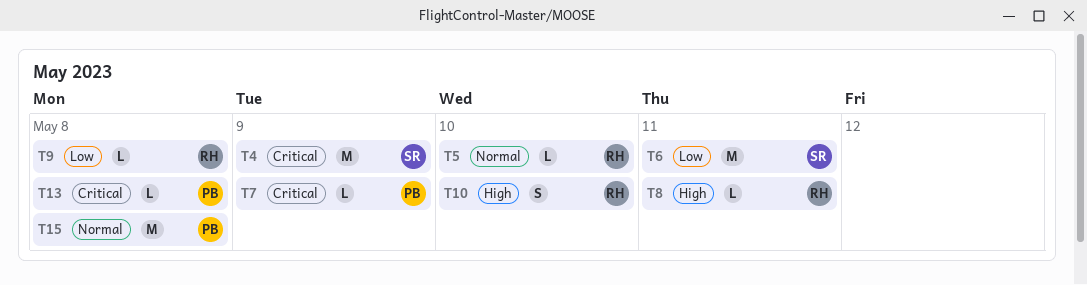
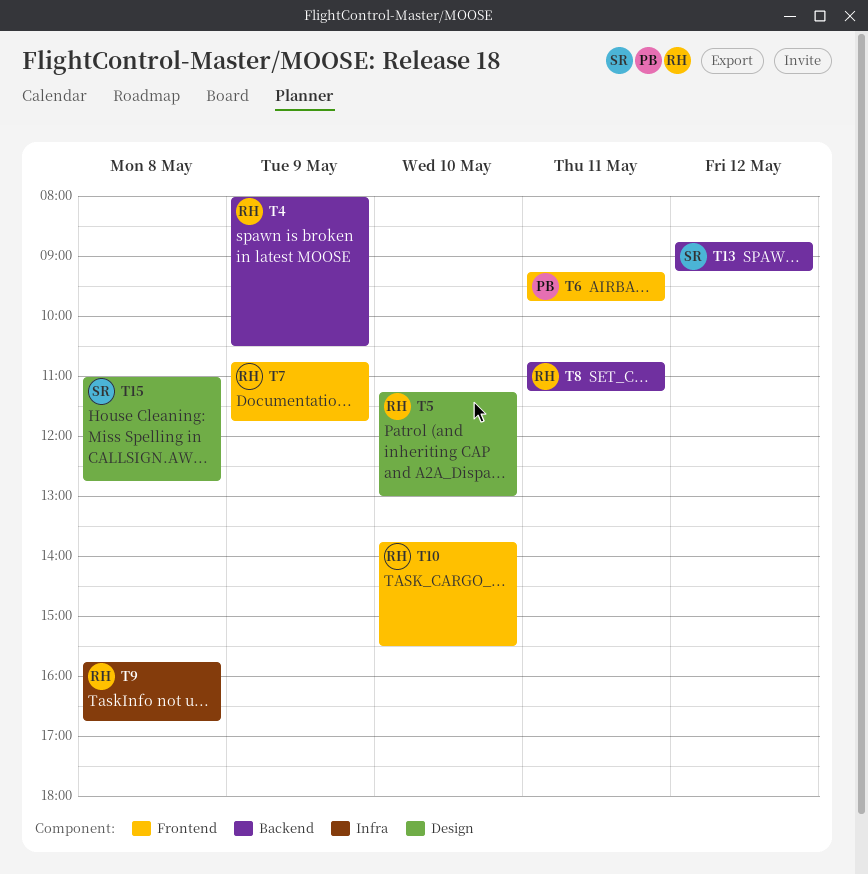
T4, owner: SR -> RH
T6, owner: SR -> PB
T7, owner: PB -> RH
T13, owner: PB -> SR
T13, day: May 8 -> May 12
T15, owner: PB -> SR

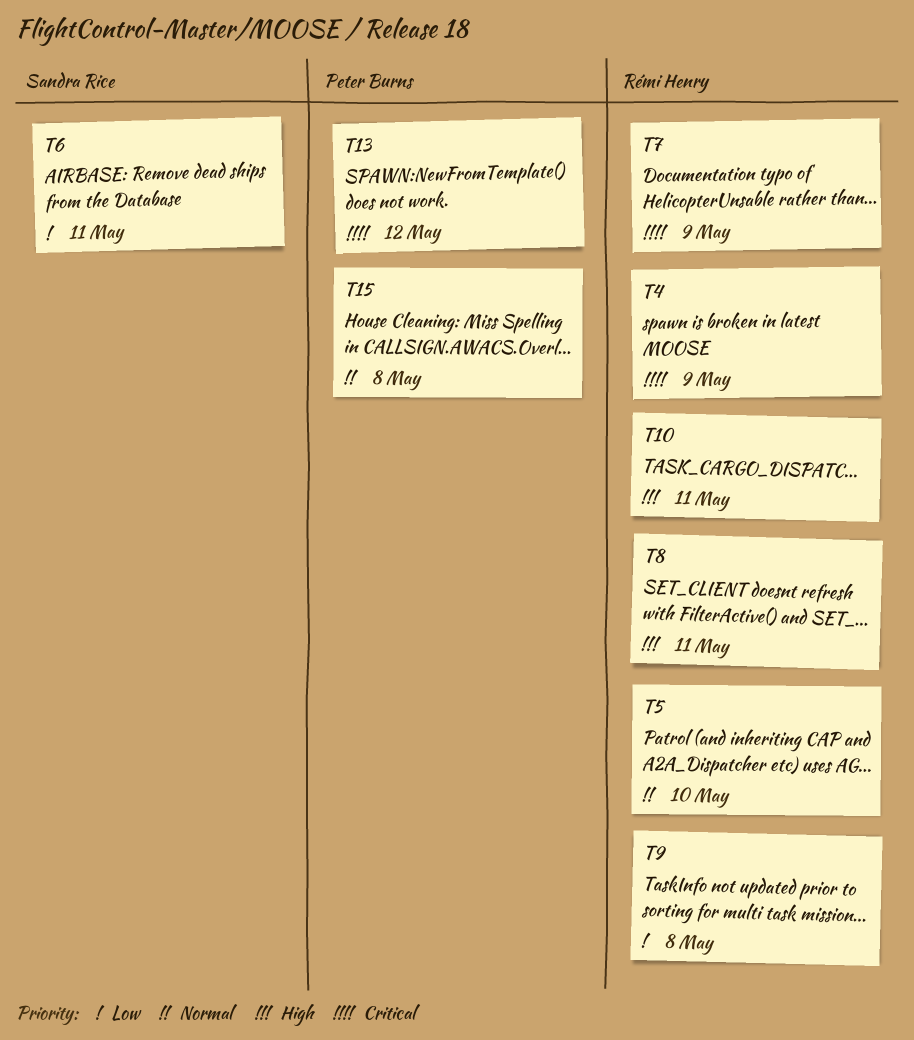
T6, owner: Peter Burns -> Sandra Rice
T10, day: May 10 -> May 11
T13, owner: Sandra Rice -> Peter Burns
T15, owner: Sandra Rice -> Peter Burns

